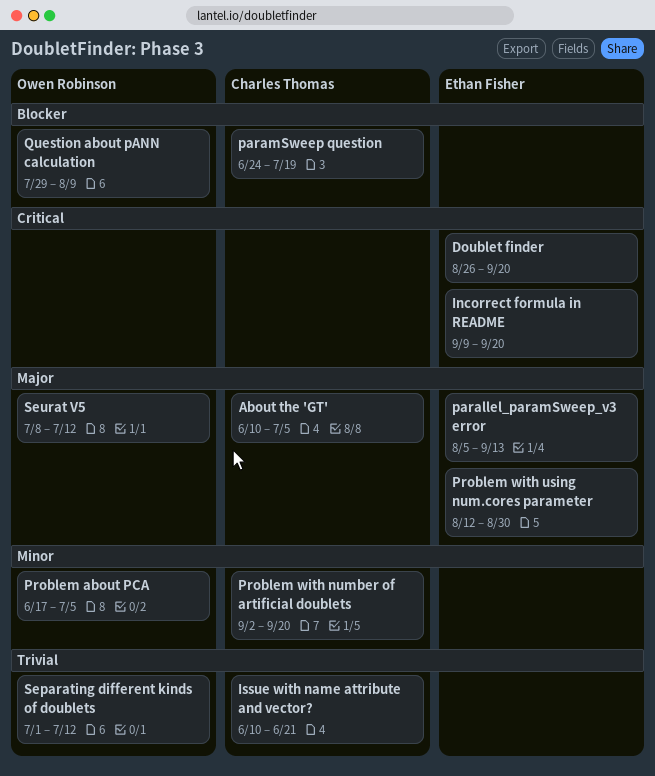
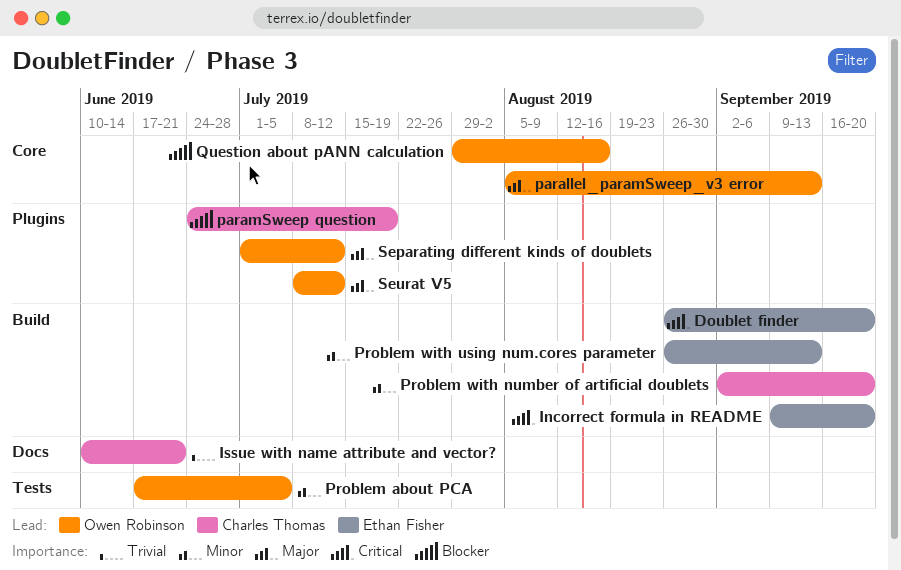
About the 'GT': present -> none
parallel_paramSweep_v3 error, owner: Ethan Fisher -> Owen Robinson
Problem with using num.cores parameter, priority: Major -> Minor
Problem with using num.cores parameter, start: Aug 12 -> Aug 26
Problem with using num.cores parameter, due: Aug 30 -> Sep 13
Question about pANN calculation, due: Aug 9 -> Aug 16
Separating different kinds of doublets, priority: Trivial -> Major

